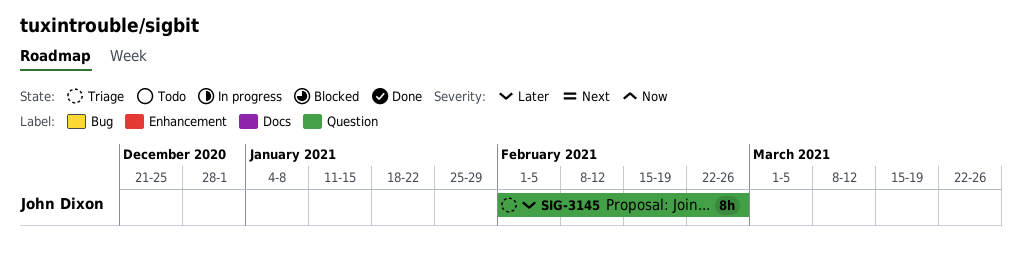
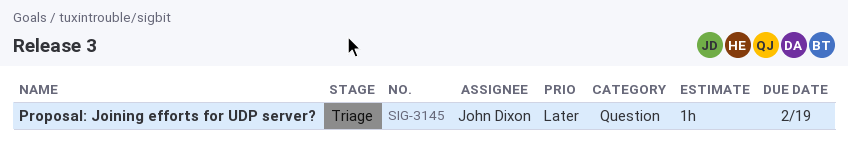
SIG-3145, estimate: 8h -> 1h
SIG-3145, due: Feb 26 -> Feb 19

